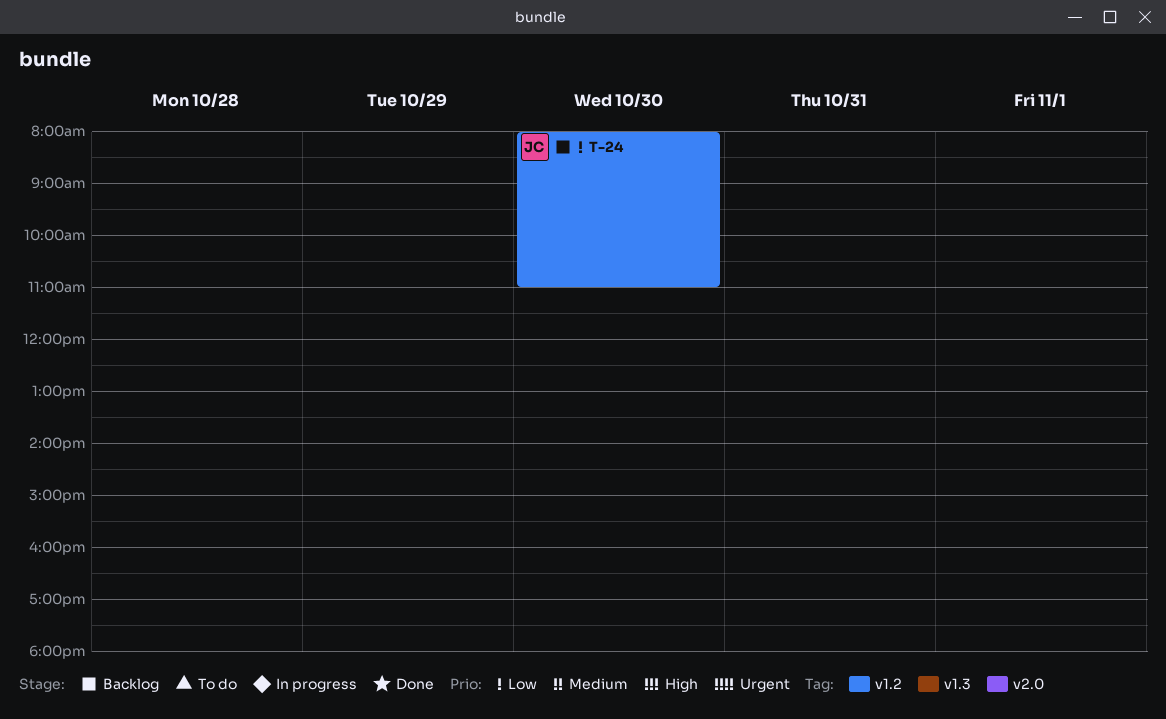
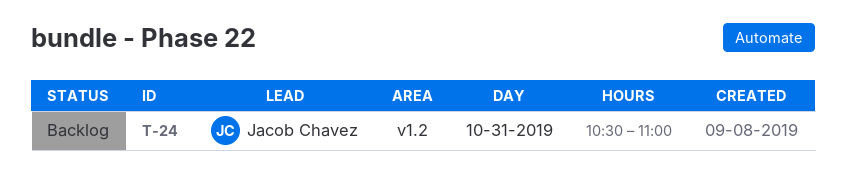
T-24, day: Oct 30 -> Oct 31
T-24, begins: 08:00 -> 10:30

